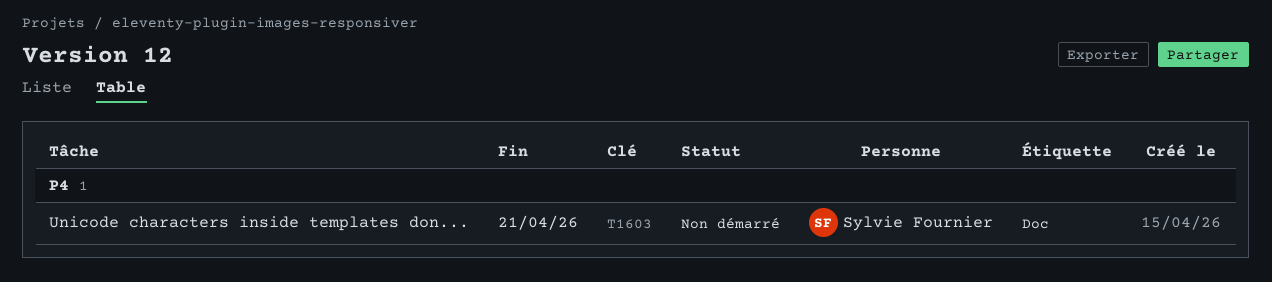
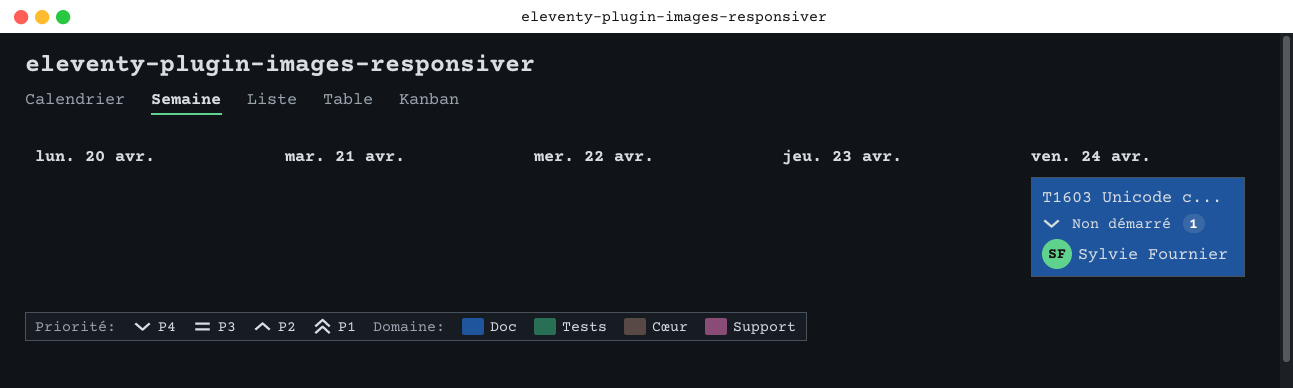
T1603, due: Apr 21 -> Apr 24

